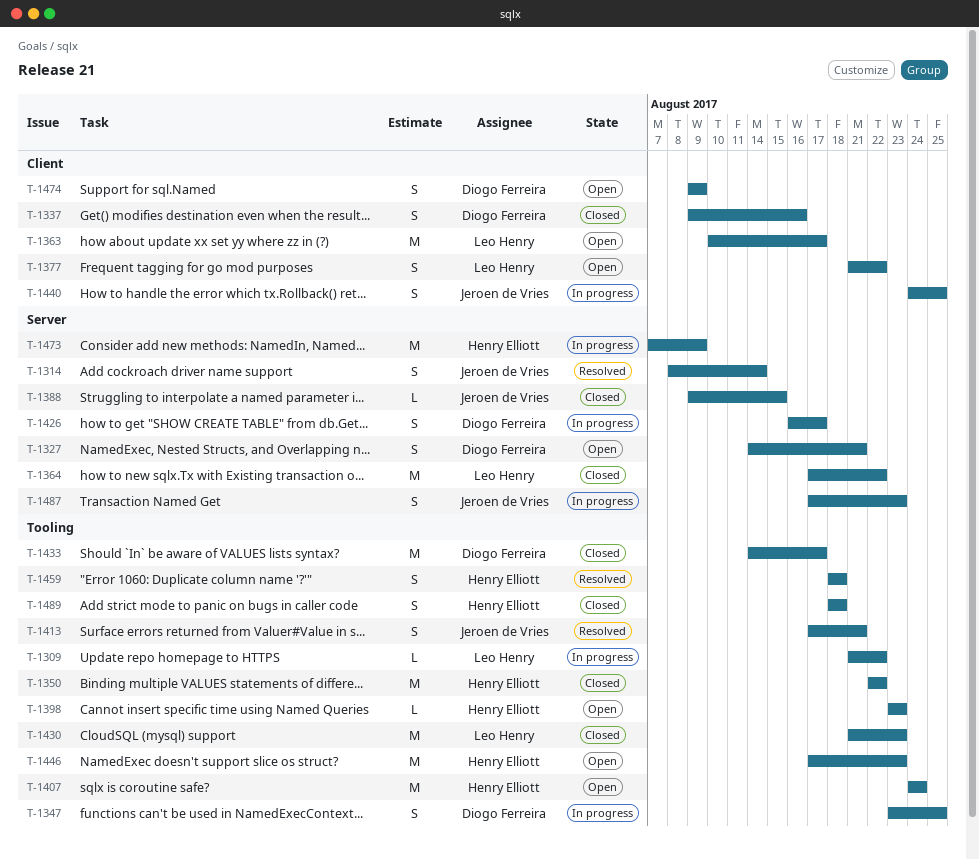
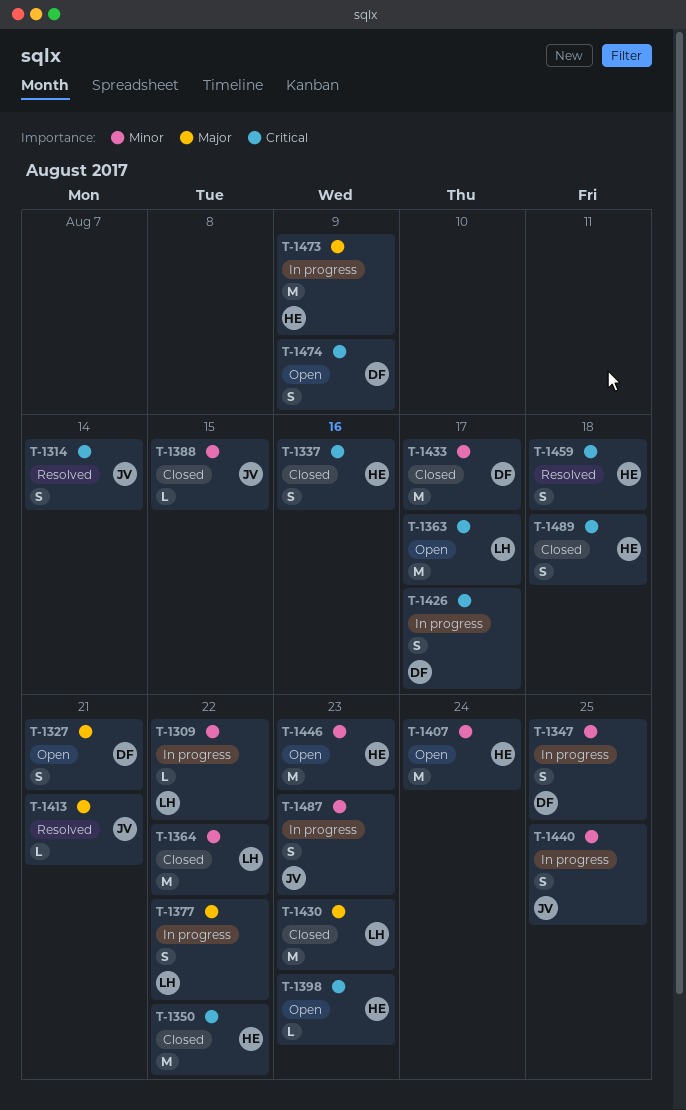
T-1337, owner: Diogo Ferreira -> Henry Elliott
T-1377, status: Open -> In progress
T-1413, estimate: S -> L

